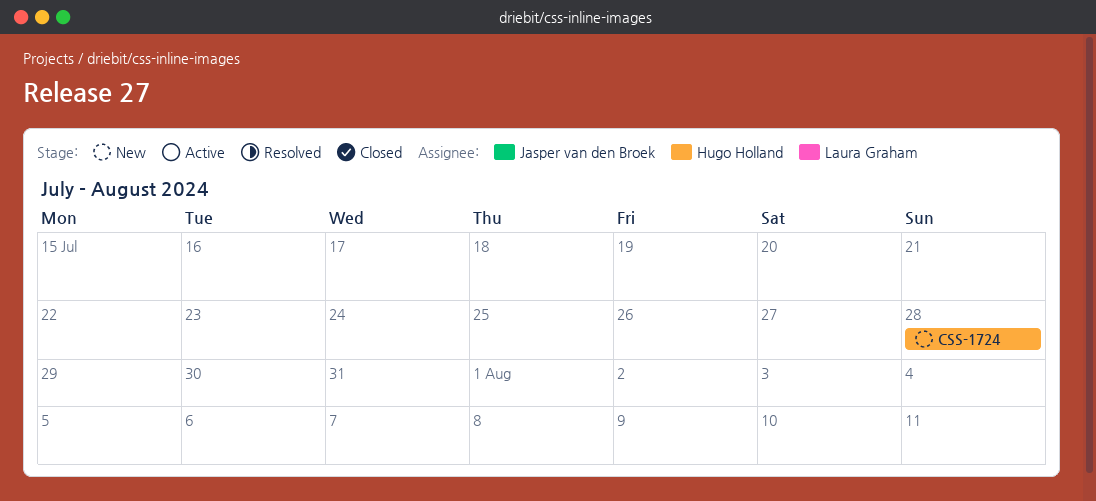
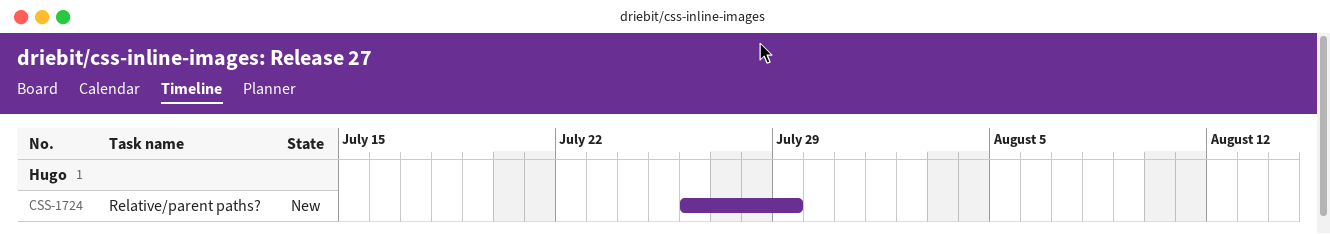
CSS-1724, start: Jul 28 -> Jul 26
CSS-1724, due: Jul 28 -> Jul 29

